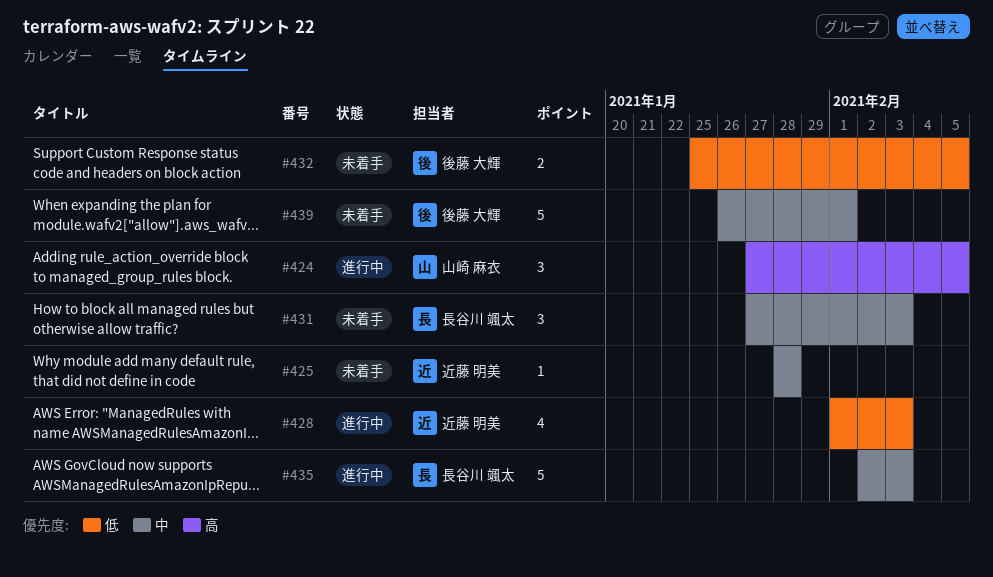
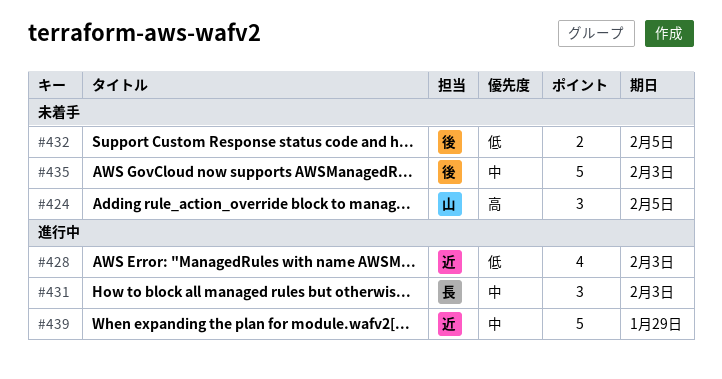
#424, status: 進行中 -> 未着手
#425: present -> none
#431, status: 未着手 -> 進行中
#435, status: 進行中 -> 未着手
#435, owner: 長谷川 颯太 -> 後藤 大輝
#439, status: 未着手 -> 進行中
#439, owner: 後藤 大輝 -> 近藤 明美
#439, due: Feb 1 -> Jan 29

